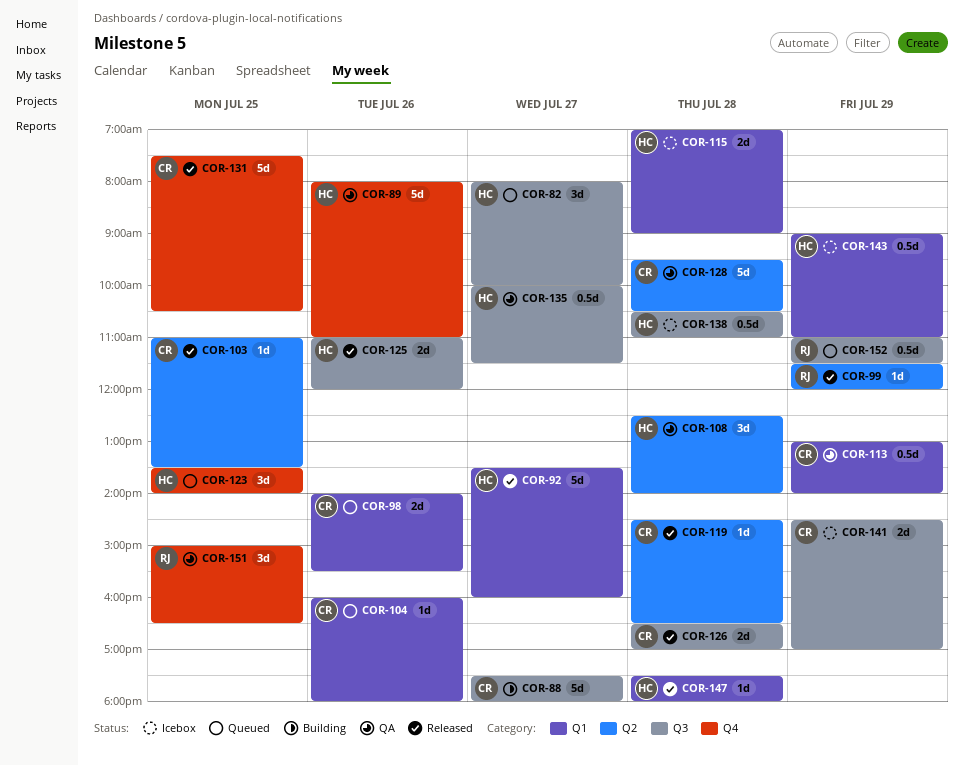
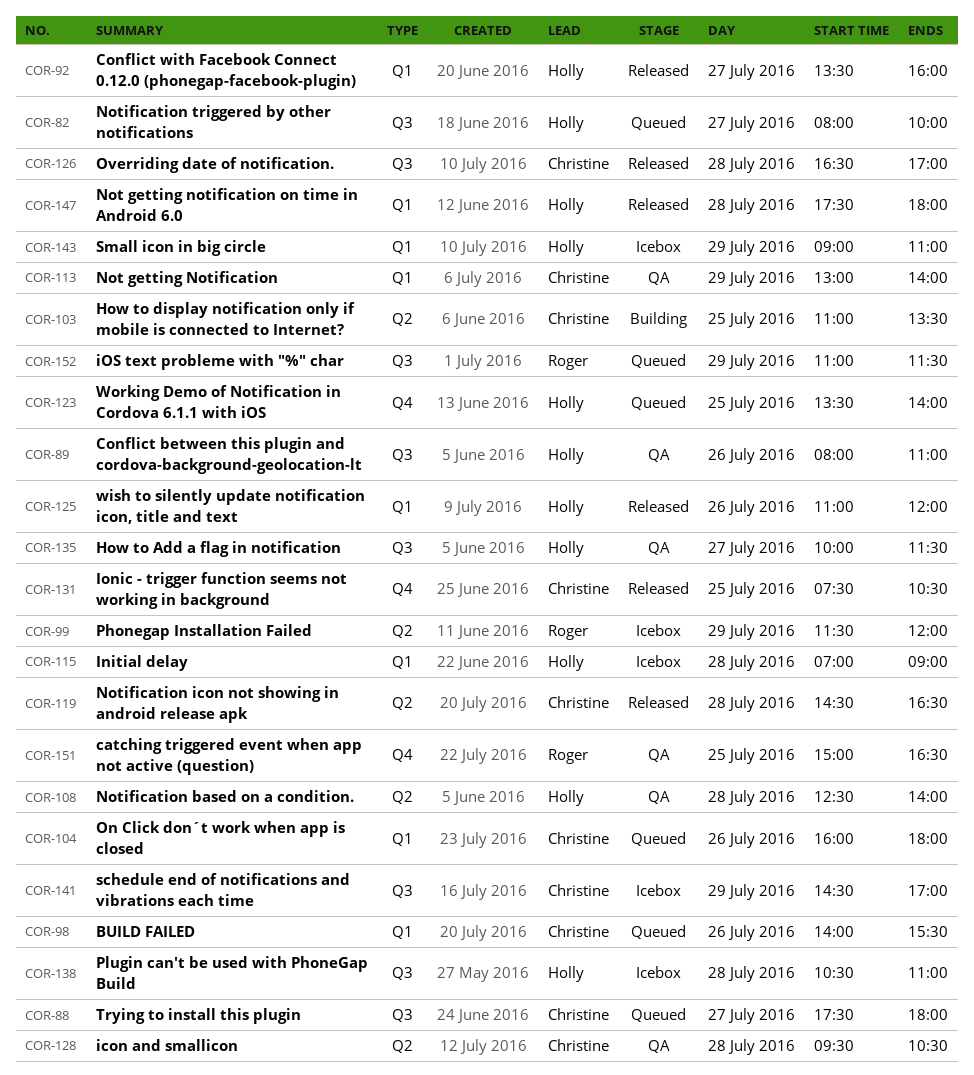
COR-88, status: Building -> Queued
COR-89, label: Q4 -> Q3
COR-99, status: Released -> Icebox
COR-103, status: Released -> Building
COR-125, label: Q3 -> Q1

